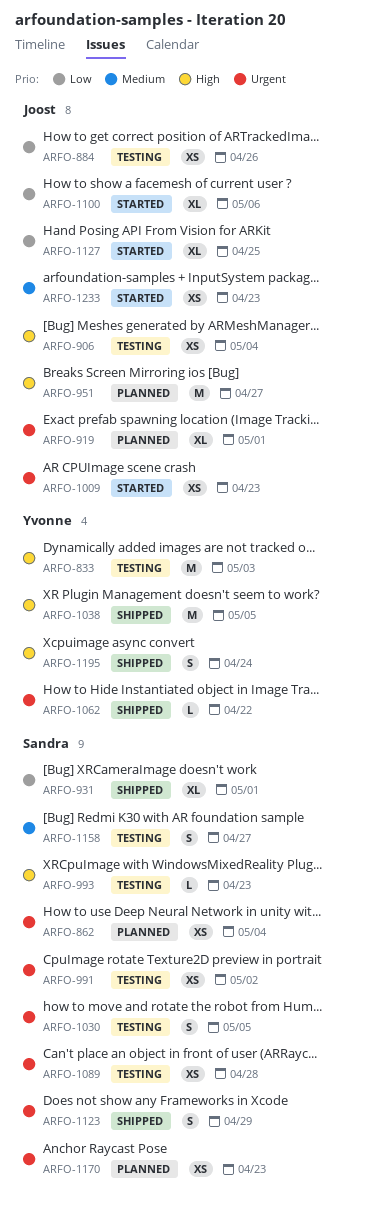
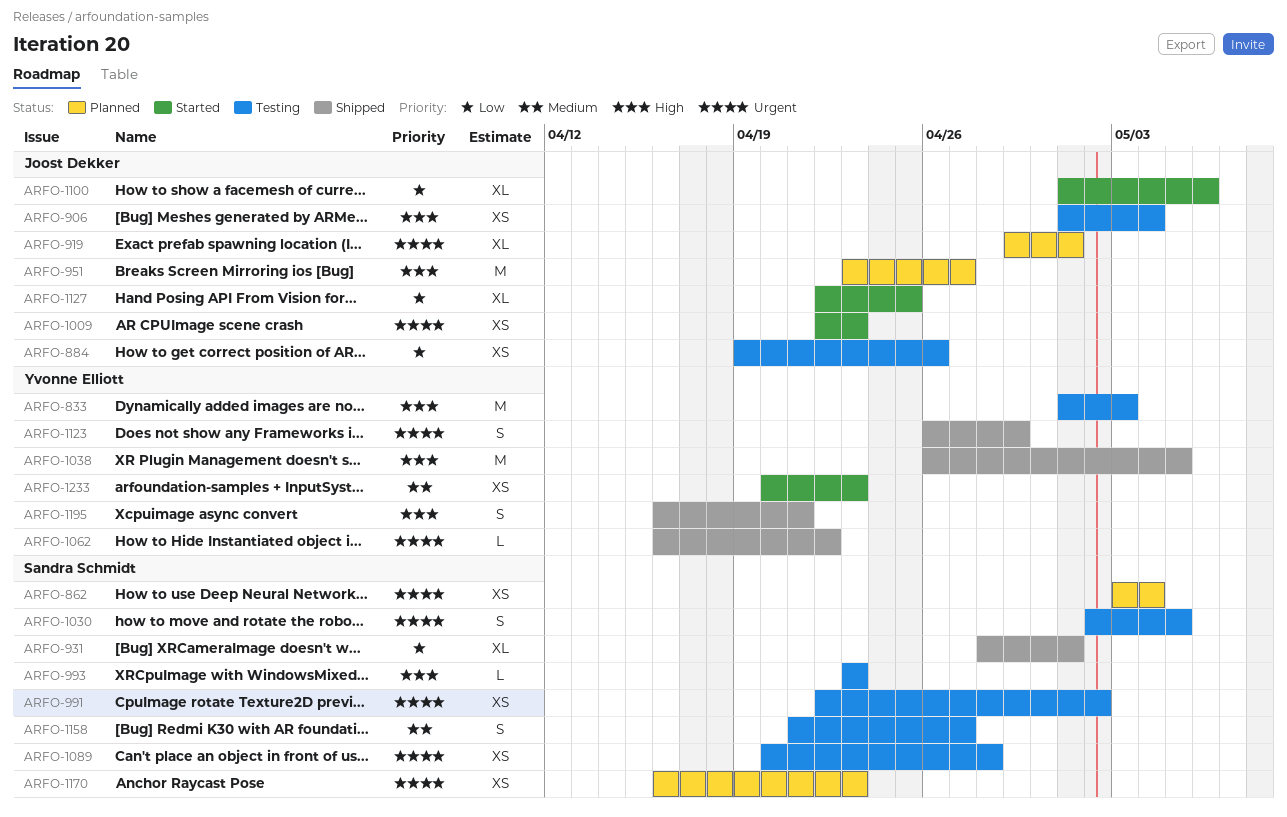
ARFO-1123, owner: Sandra Schmidt -> Yvonne Elliott
ARFO-1195, due: Apr 24 -> Apr 21
ARFO-1233, owner: Joost Dekker -> Yvonne Elliott

